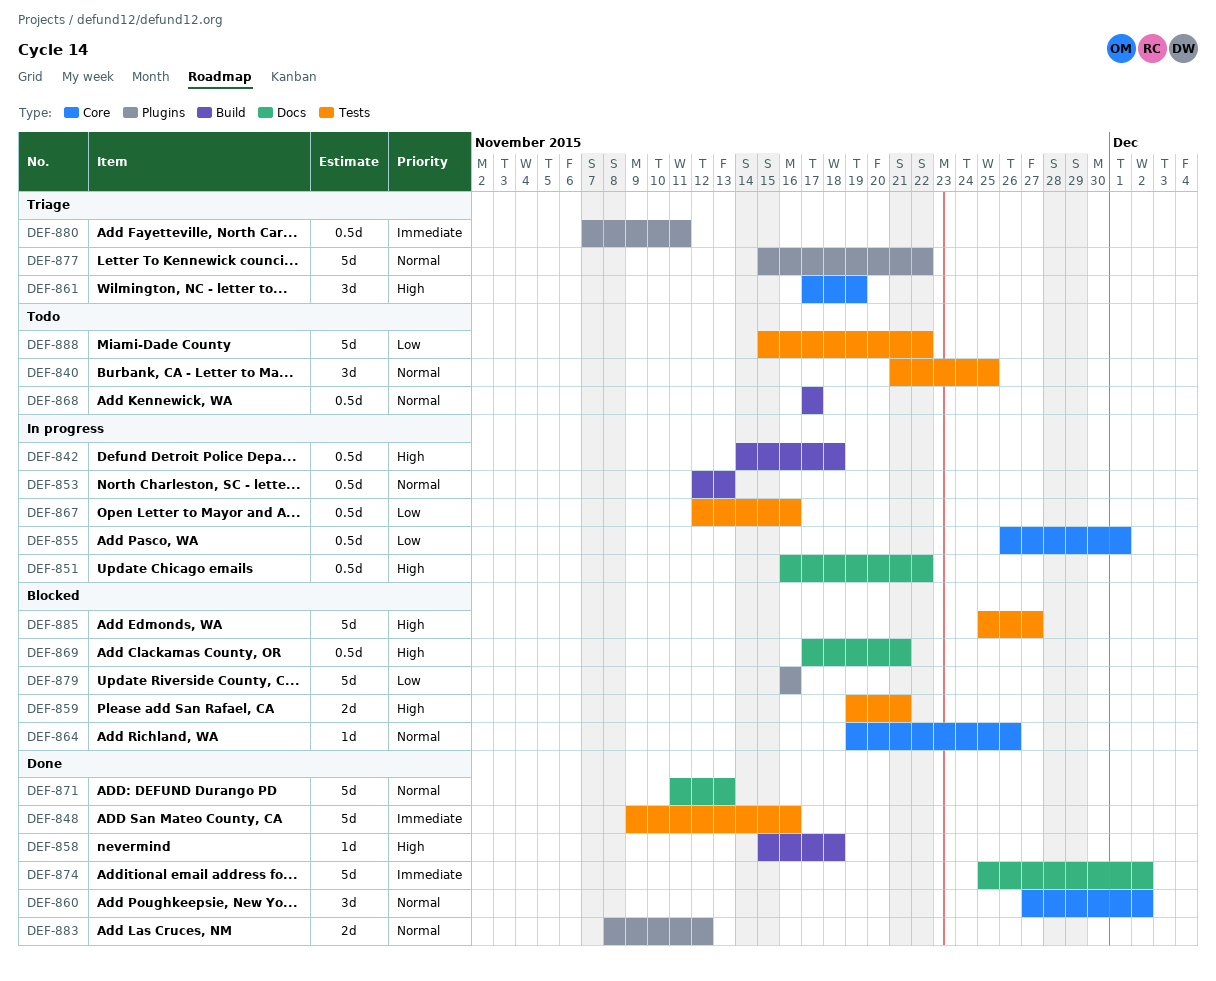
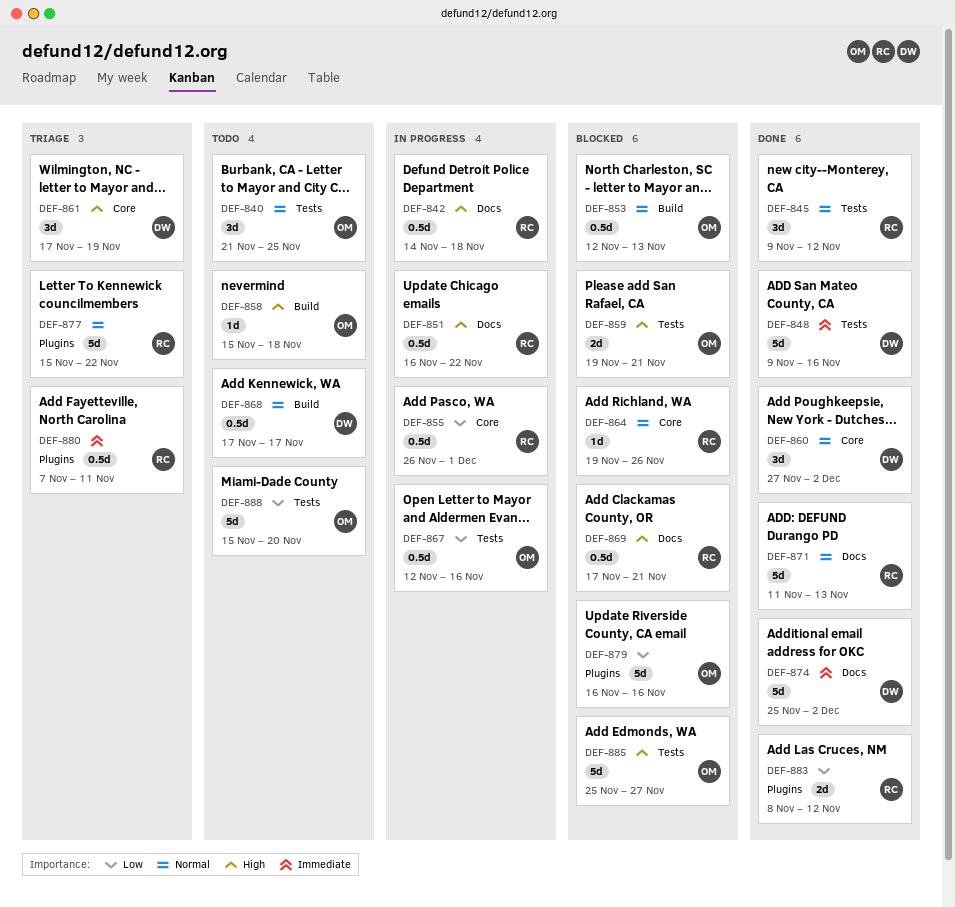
DEF-842, label: Build -> Docs
DEF-845: none -> present
DEF-853, status: In progress -> Blocked
DEF-858, status: Done -> Todo
DEF-883, priority: Normal -> Low
DEF-888, due: Nov 22 -> Nov 20

